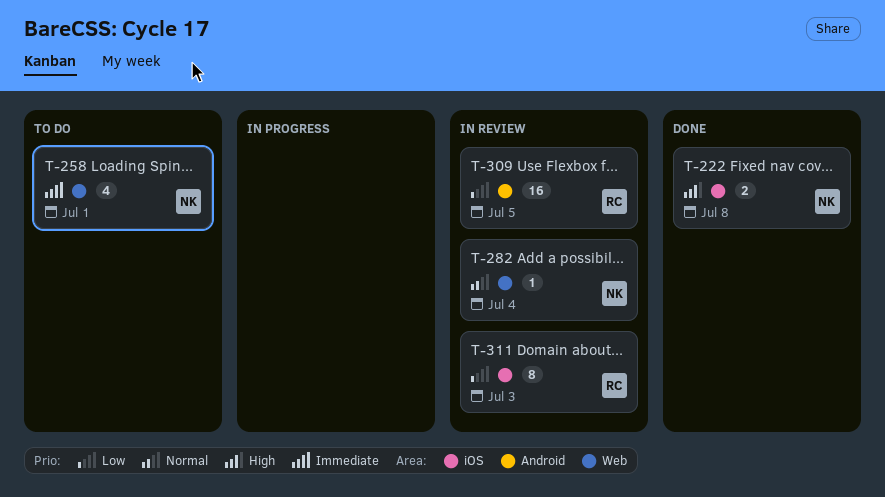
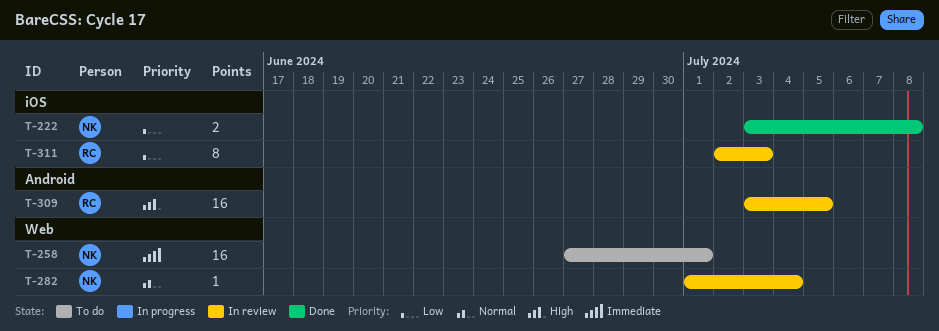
T-222, priority: High -> Low
T-258, estimate: 4 -> 16
T-309, priority: Low -> High

